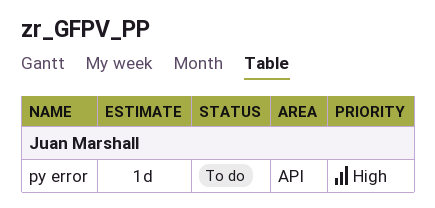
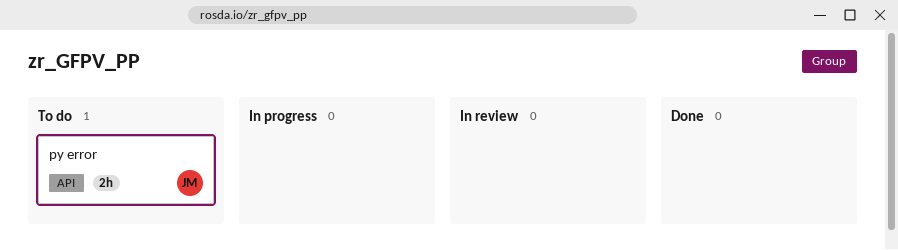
py error, estimate: 1d -> 2h

